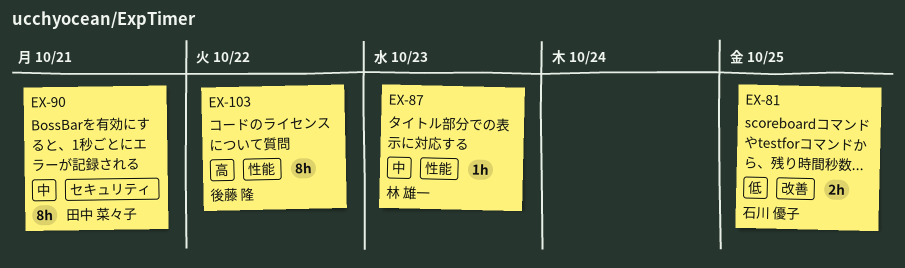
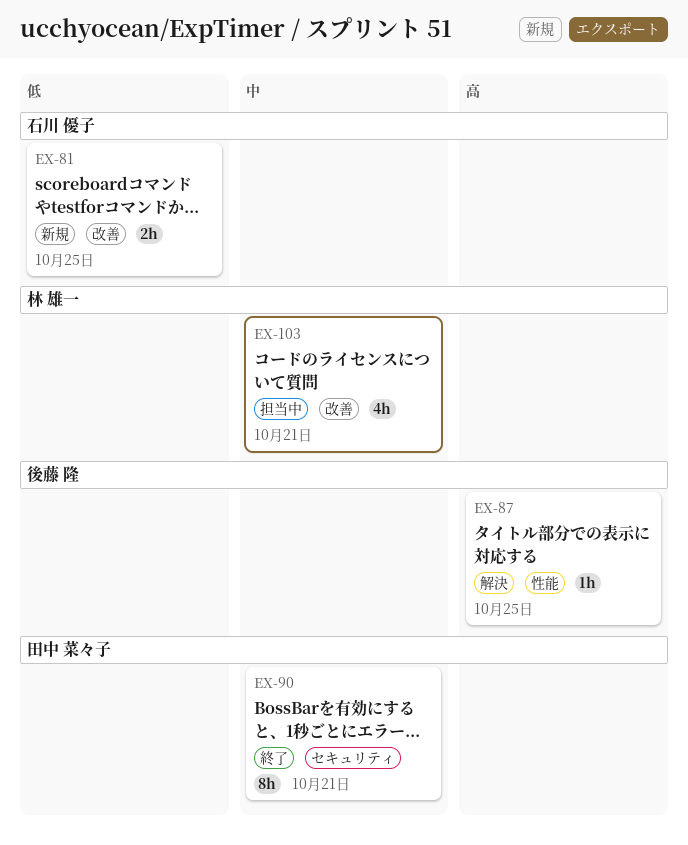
EX-87, owner: 林 雄一 -> 後藤 隆
EX-87, priority: 中 -> 高
EX-87, due: Oct 23 -> Oct 25
EX-103, owner: 後藤 隆 -> 林 雄一
EX-103, priority: 高 -> 中
EX-103, label: 性能 -> 改善
EX-103, estimate: 8h -> 4h
EX-103, due: Oct 22 -> Oct 21

